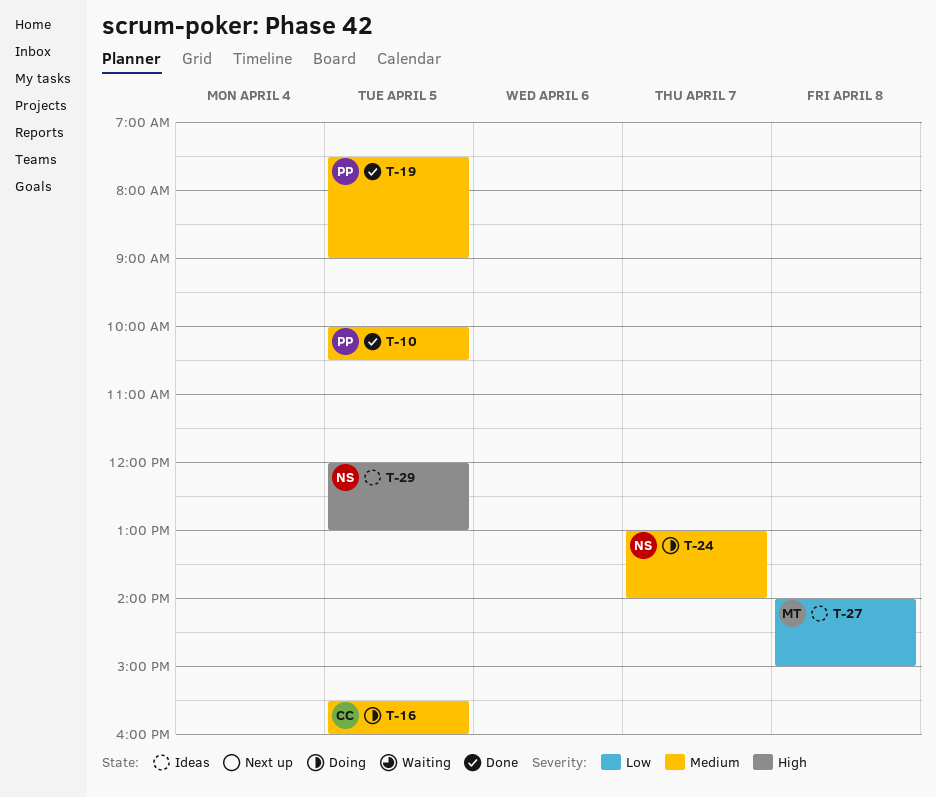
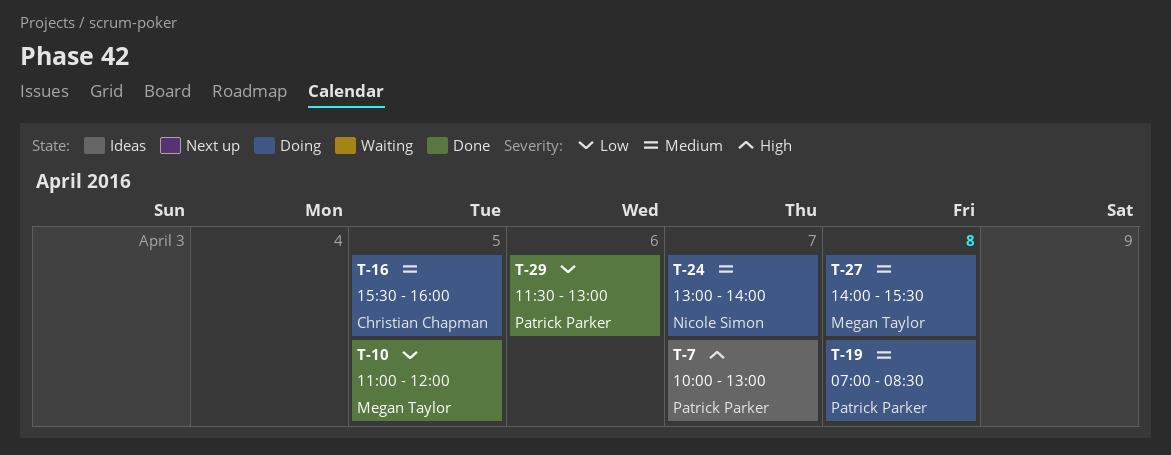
T-7: none -> present
T-10, owner: Patrick Parker -> Megan Taylor
T-10, priority: Medium -> Low
T-10, begins: 10:00 -> 11:00
T-10, ends: 10:30 -> 12:00
T-19, status: Done -> Doing
T-19, day: Apr 5 -> Apr 8
T-19, begins: 07:30 -> 07:00
T-19, ends: 09:00 -> 08:30
T-27, status: Ideas -> Doing
T-27, priority: Low -> Medium
T-27, ends: 15:00 -> 15:30
T-29, status: Ideas -> Done
T-29, owner: Nicole Simon -> Patrick Parker
T-29, priority: High -> Low
T-29, day: Apr 5 -> Apr 6
T-29, begins: 12:00 -> 11:30

